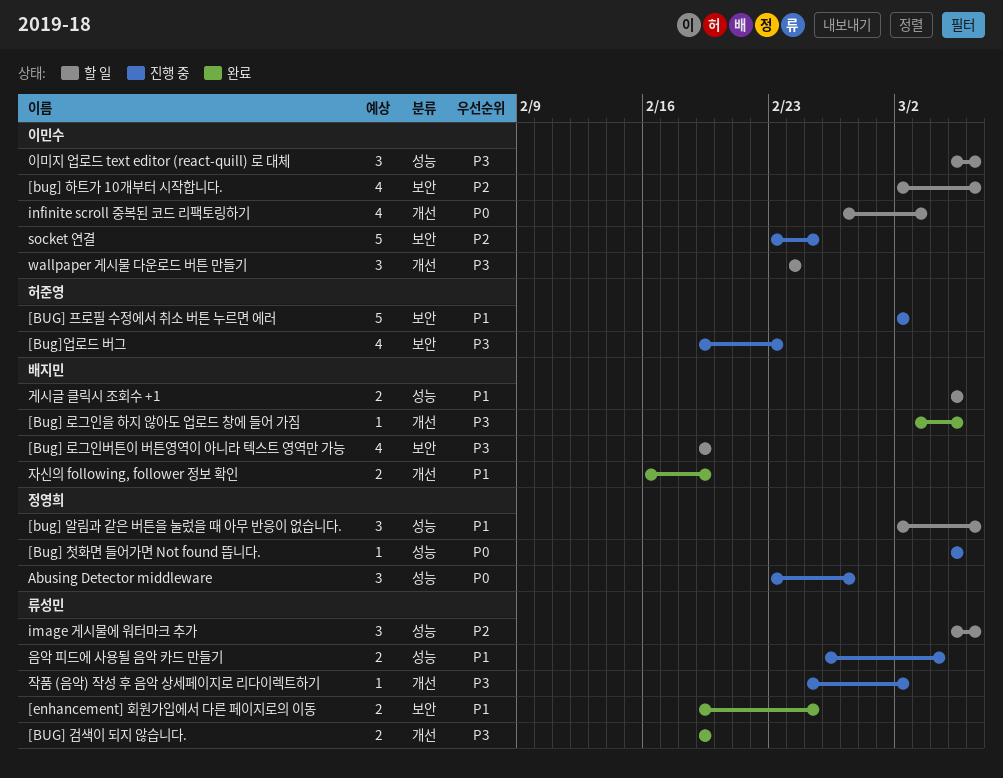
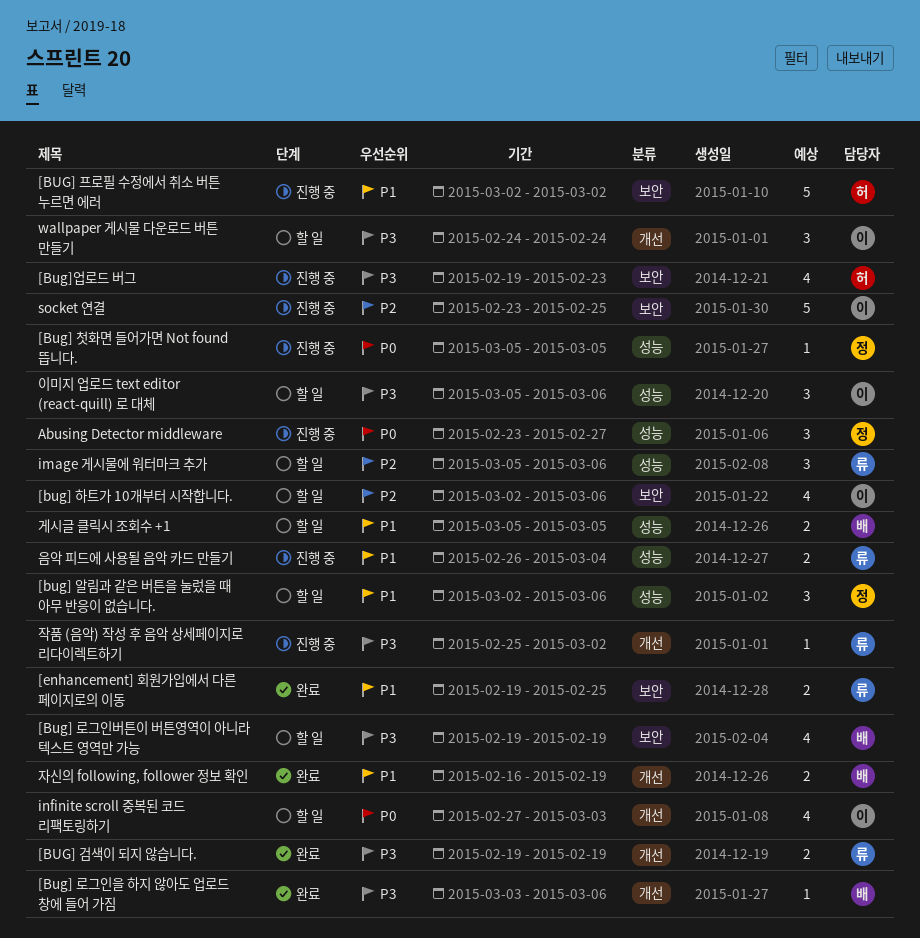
[Bug] 로그인을 하지 않아도 업로드 창에 들어 가짐, due: Mar 5 -> Mar 6

